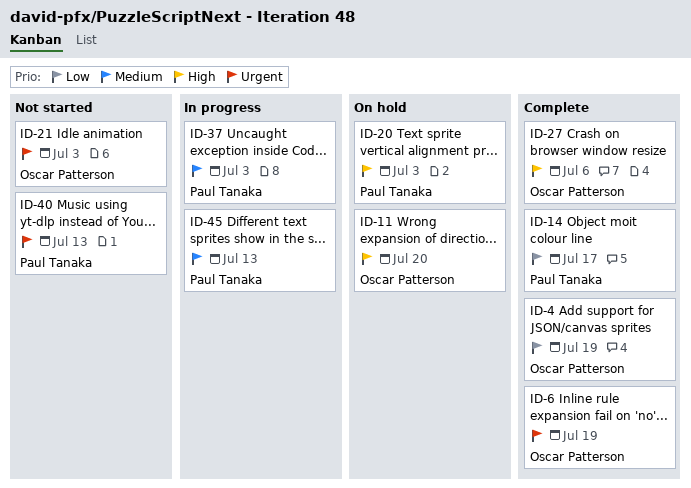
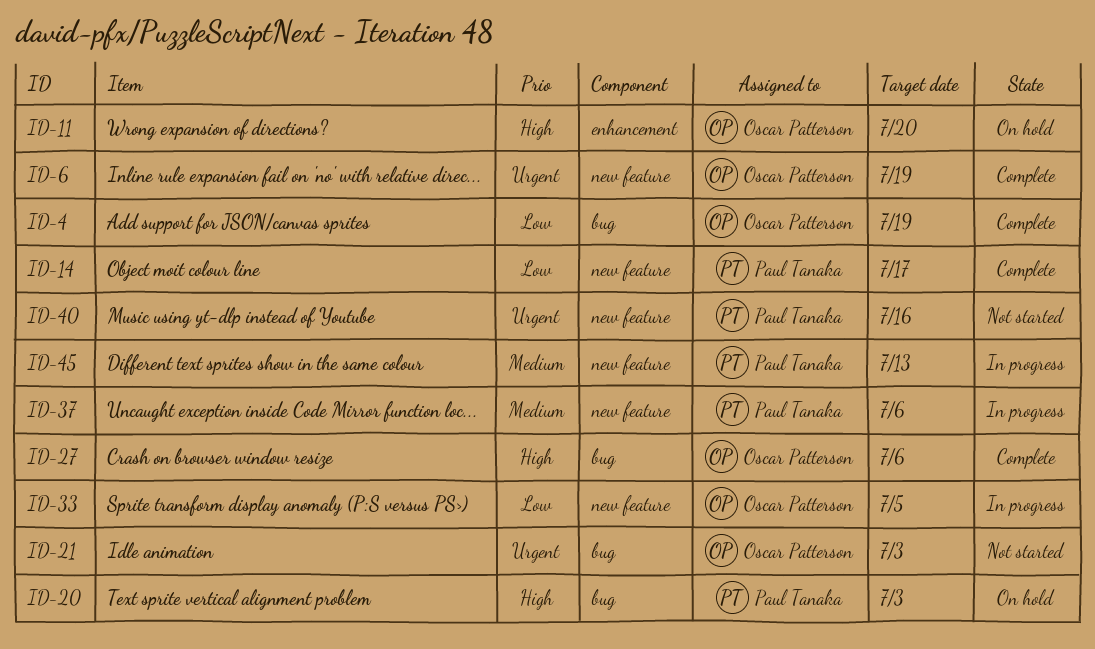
ID-33: none -> present
ID-37, due: Jul 3 -> Jul 6
ID-40, due: Jul 13 -> Jul 16

